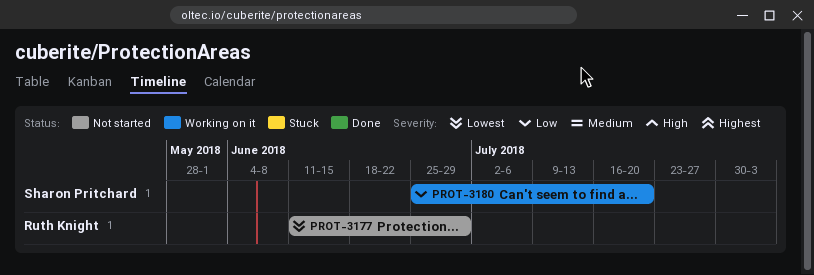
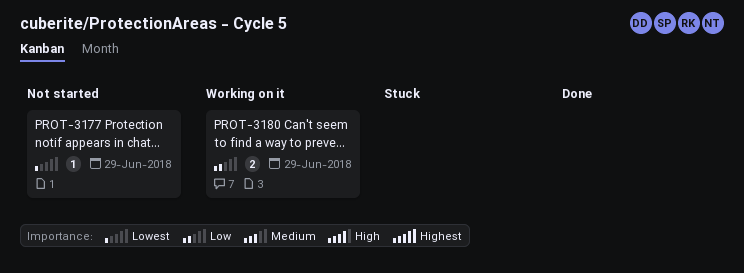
PROT-3180, due: Jul 20 -> Jun 29

